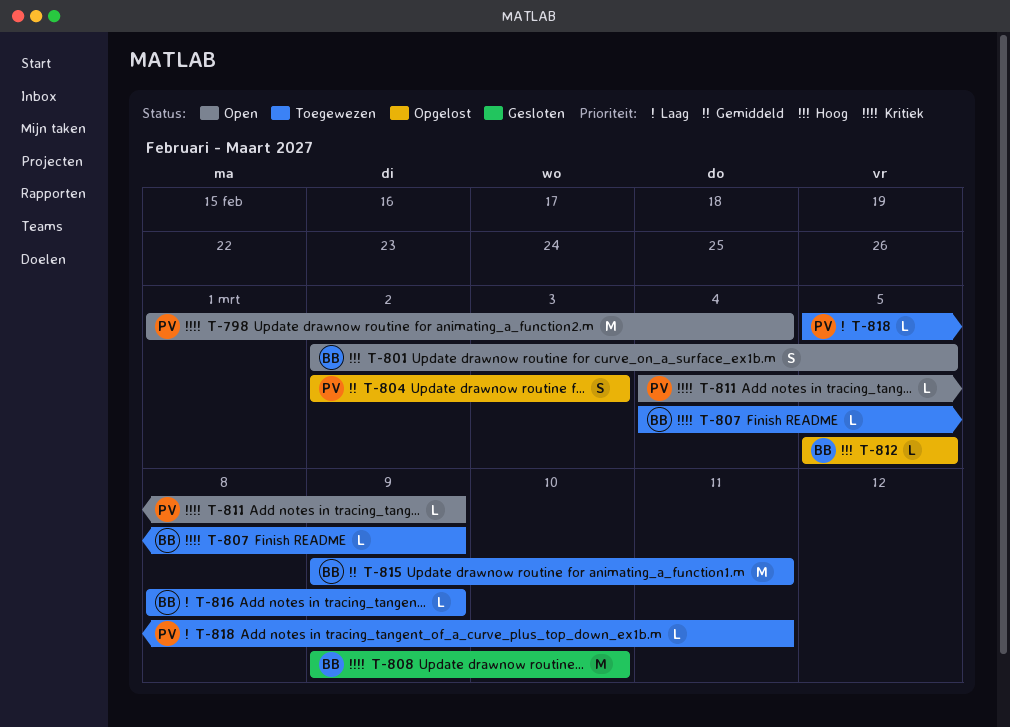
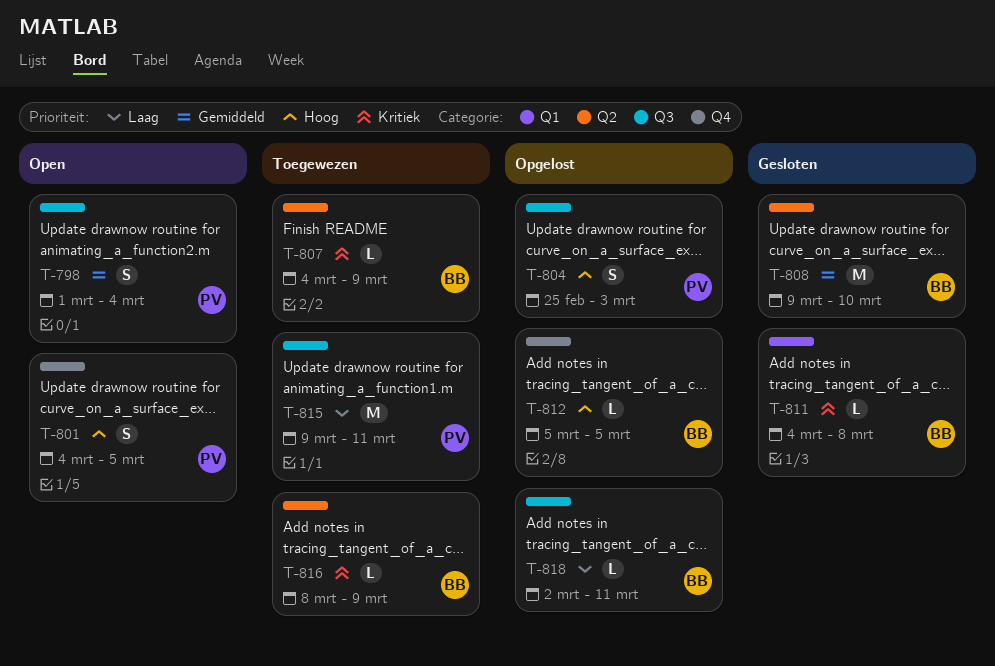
T-798, priority: Kritiek -> Gemiddeld
T-798, estimate: M -> S
T-801, owner: BB -> PV
T-801, start: Mar 2 -> Mar 4
T-804, priority: Gemiddeld -> Hoog
T-804, start: Mar 2 -> Feb 25
T-808, priority: Kritiek -> Gemiddeld
T-811, status: Open -> Gesloten
T-811, owner: PV -> BB
T-811, due: Mar 9 -> Mar 8
T-815, owner: BB -> PV
T-815, priority: Gemiddeld -> Laag
T-816, priority: Laag -> Kritiek
T-818, status: Toegewezen -> Opgelost
T-818, owner: PV -> BB
T-818, start: Mar 5 -> Mar 2

